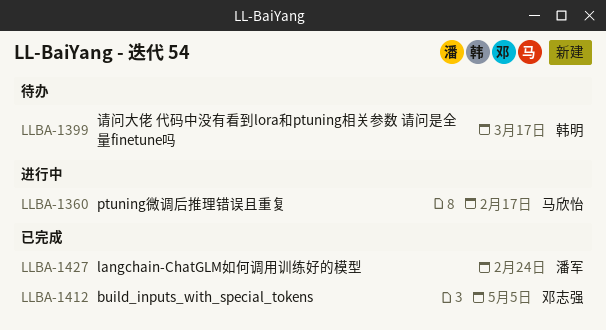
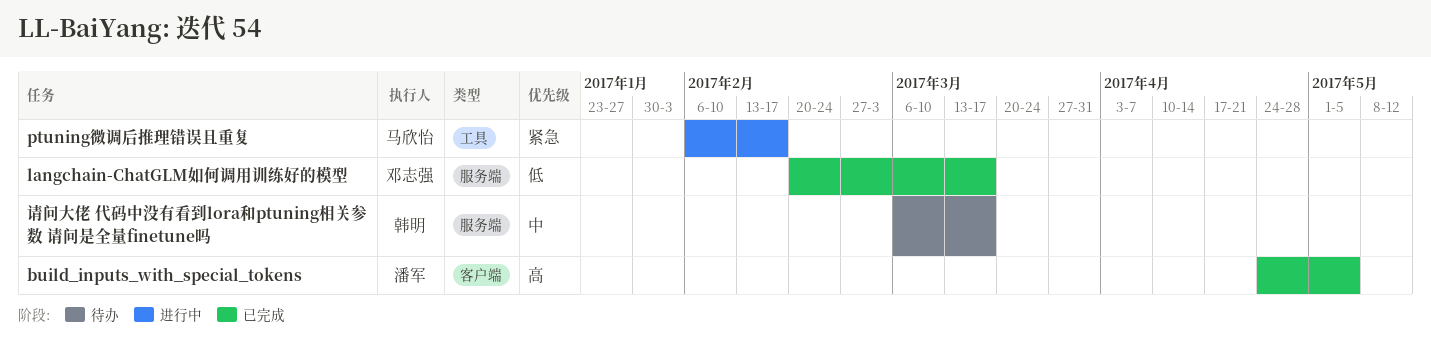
build_inputs_with_special_tokens, owner: 邓志强 -> 潘军
langchain-ChatGLM如何调用训练好的模型, owner: 潘军 -> 邓志强
langchain-ChatGLM如何调用训练好的模型, due: Feb 24 -> Mar 17

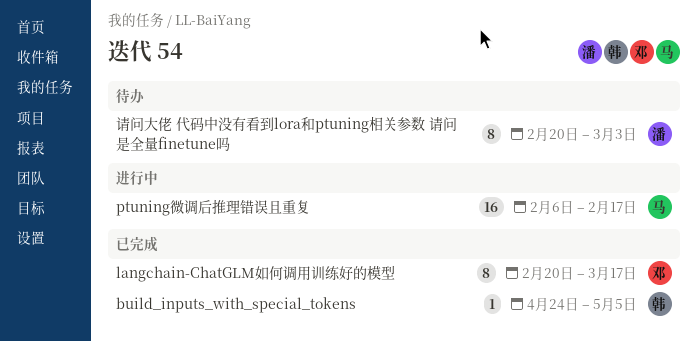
build_inputs_with_special_tokens, owner: 潘军 -> 韩明
请问大佬 代码中没有看到lora和ptuning相关参数 请问是全量finetune吗, owner: 韩明 -> 潘军
请问大佬 代码中没有看到lora和ptuning相关参数 请问是全量finetune吗, start: Mar 6 -> Feb 20
请问大佬 代码中没有看到lora和ptuning相关参数 请问是全量finetune吗, due: Mar 17 -> Mar 3

